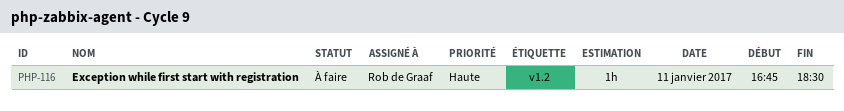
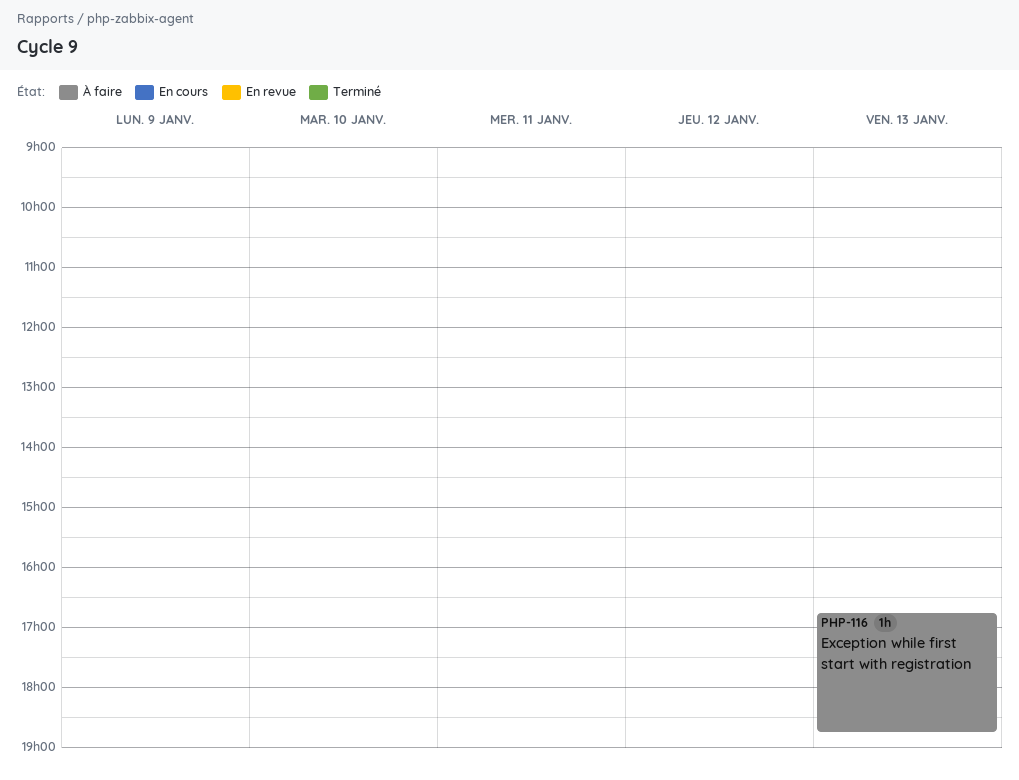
PHP-116, day: Jan 11 -> Jan 13
PHP-116, ends: 18:30 -> 18:45

